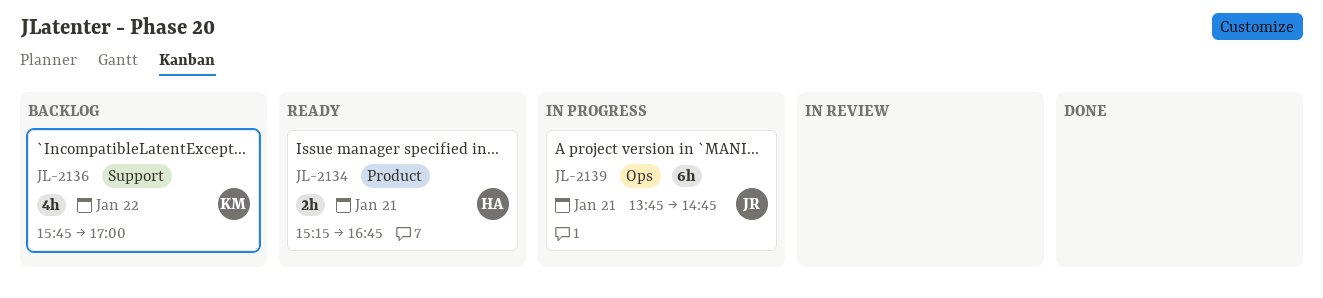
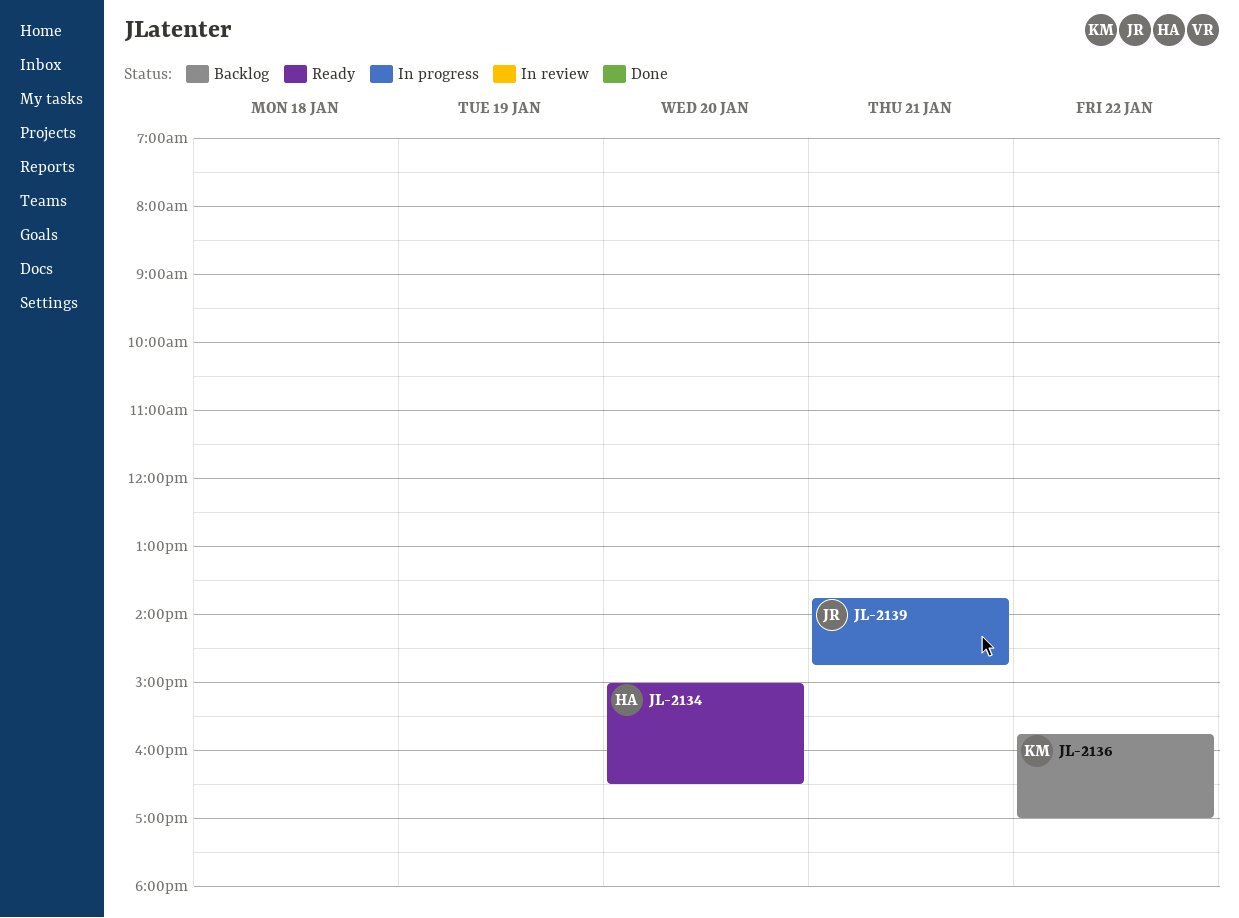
JL-2134, day: Jan 21 -> Jan 20
JL-2134, begins: 15:15 -> 15:00
JL-2134, ends: 16:45 -> 16:30

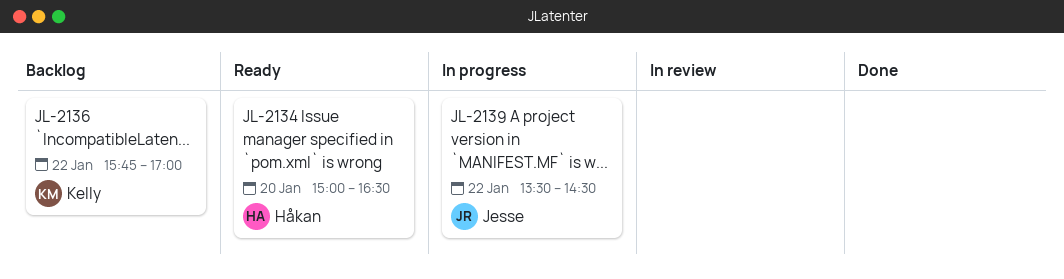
JL-2139, day: Jan 21 -> Jan 22
JL-2139, begins: 13:45 -> 13:30
JL-2139, ends: 14:45 -> 14:30

